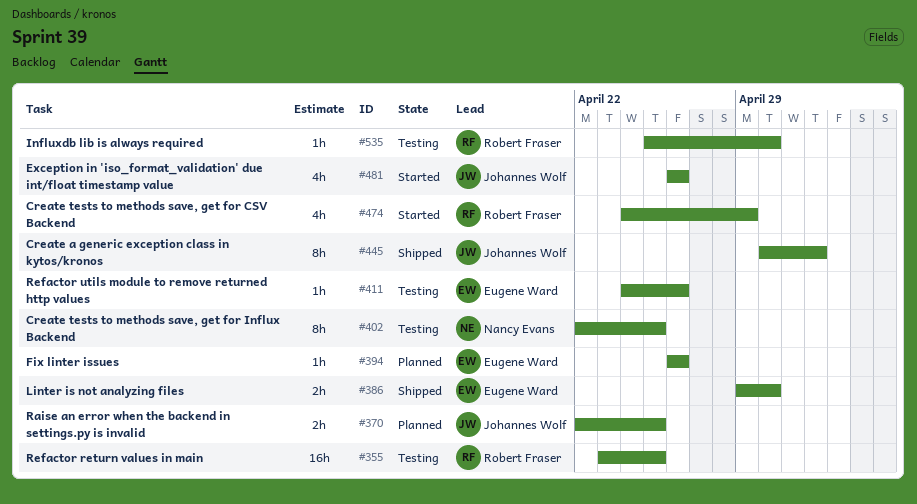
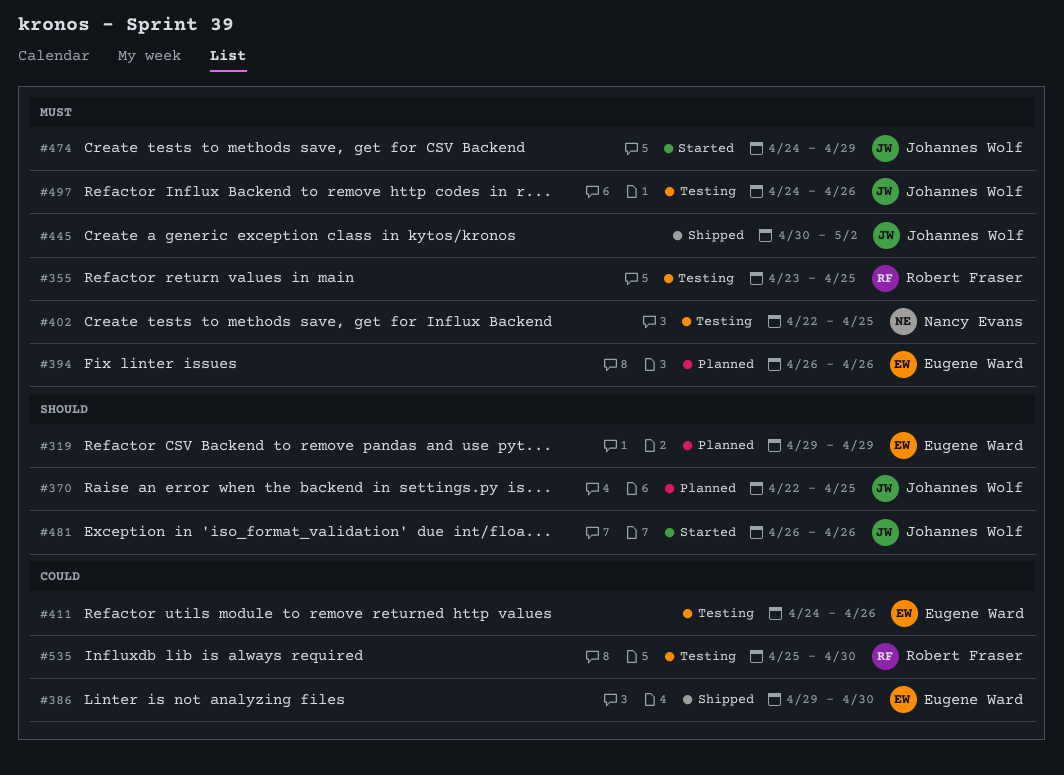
#319: none -> present
#474, owner: Robert Fraser -> Johannes Wolf
#497: none -> present

